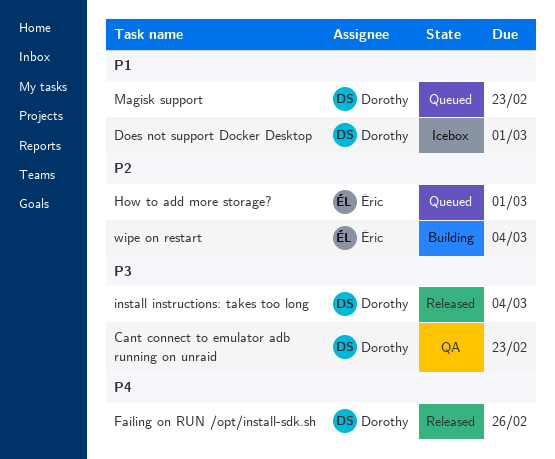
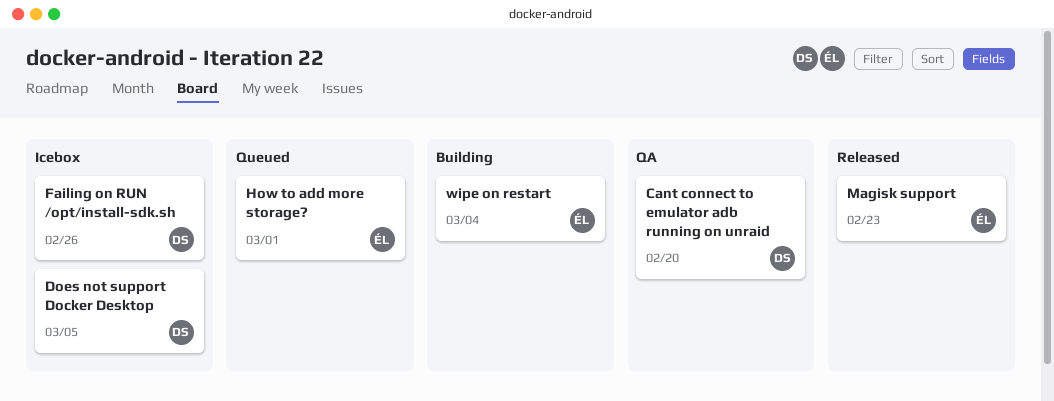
Cant connect to emulator adb running on unraid, due: Feb 23 -> Feb 20
Does not support Docker Desktop, due: Mar 1 -> Mar 5
Failing on RUN /opt/install-sdk.sh, status: Released -> Icebox
install instructions: takes too long: present -> none
Magisk support, status: Queued -> Released
Magisk support, owner: Dorothy -> Éric

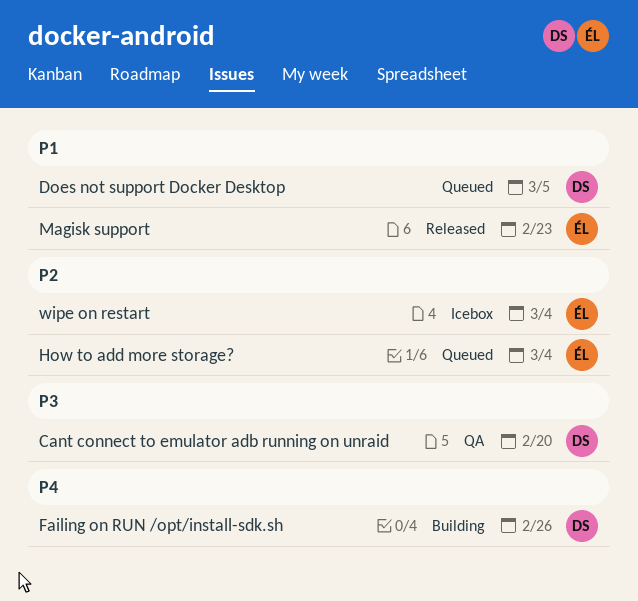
Does not support Docker Desktop, status: Icebox -> Queued
Failing on RUN /opt/install-sdk.sh, status: Icebox -> Building
How to add more storage?, due: Mar 1 -> Mar 4
wipe on restart, status: Building -> Icebox

